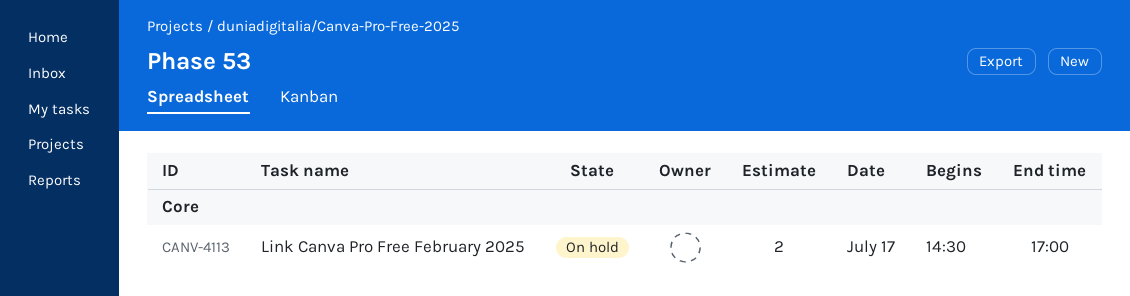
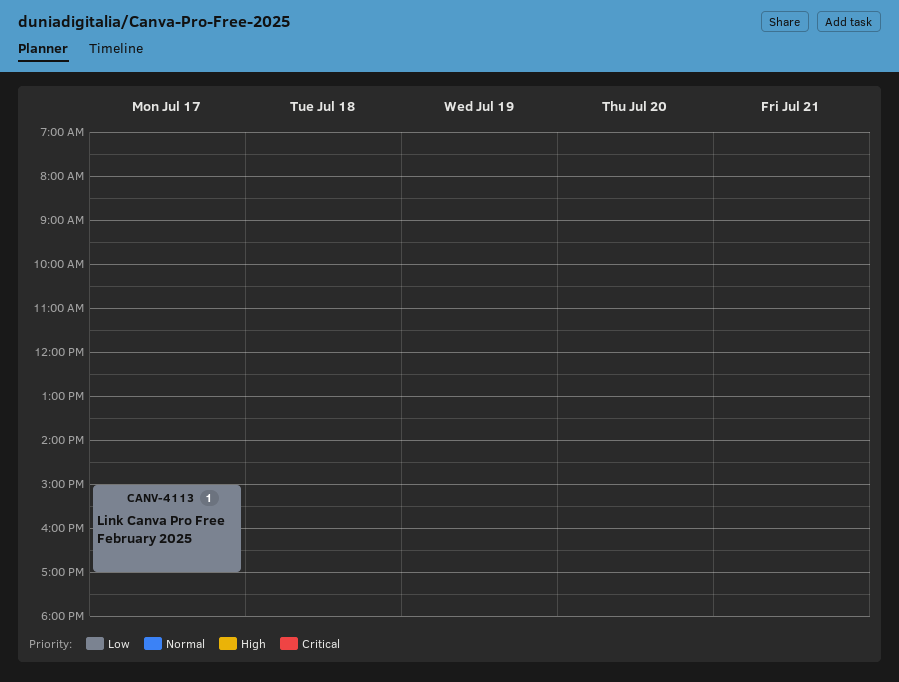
CANV-4113, estimate: 2 -> 1
CANV-4113, begins: 14:30 -> 15:00

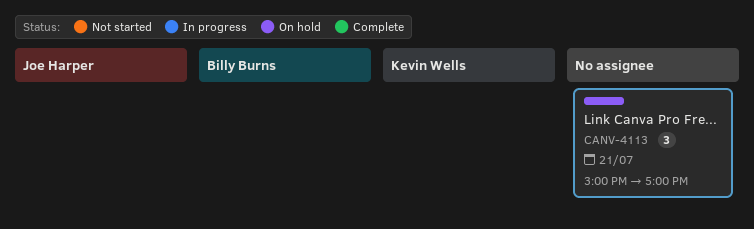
CANV-4113, estimate: 1 -> 3
CANV-4113, day: Jul 17 -> Jul 21

